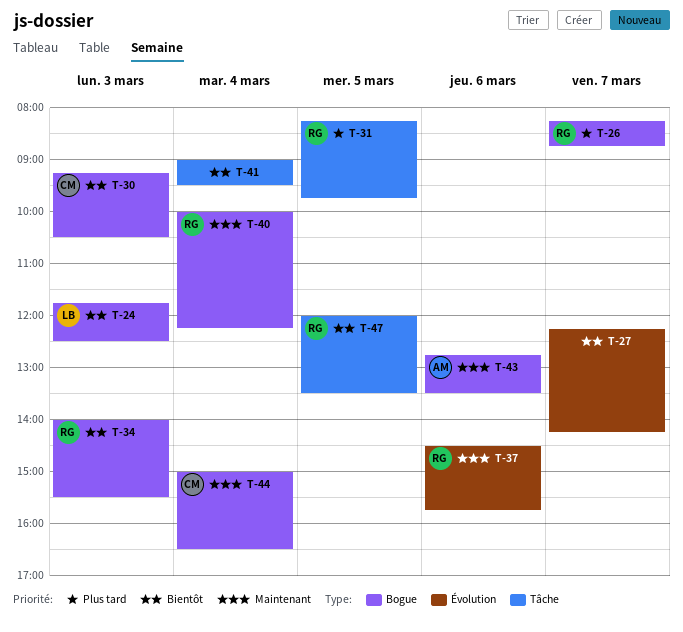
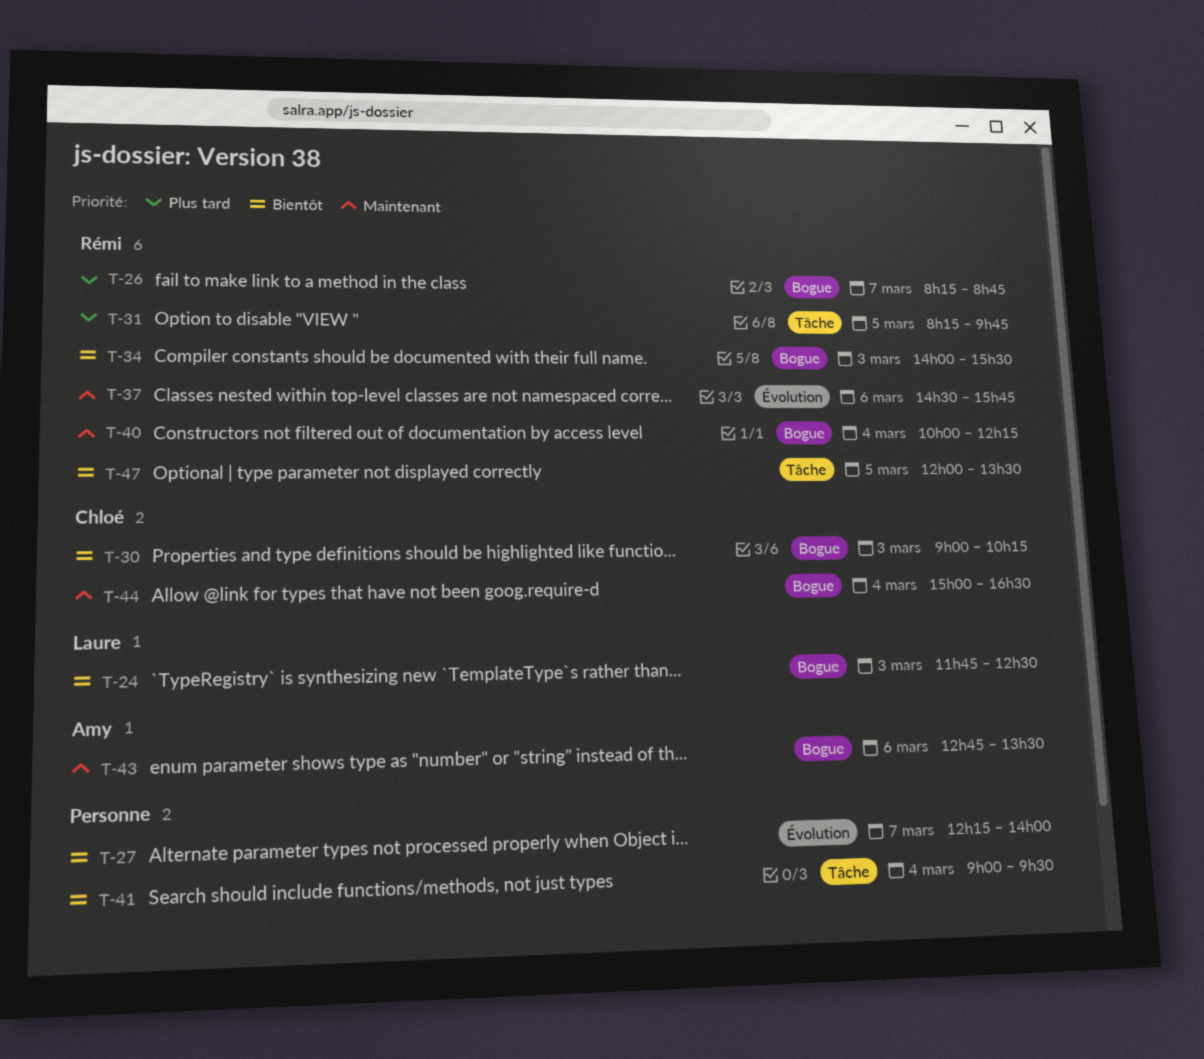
T-27, ends: 14:15 -> 14:00
T-30, begins: 09:15 -> 09:00
T-30, ends: 10:30 -> 10:15

